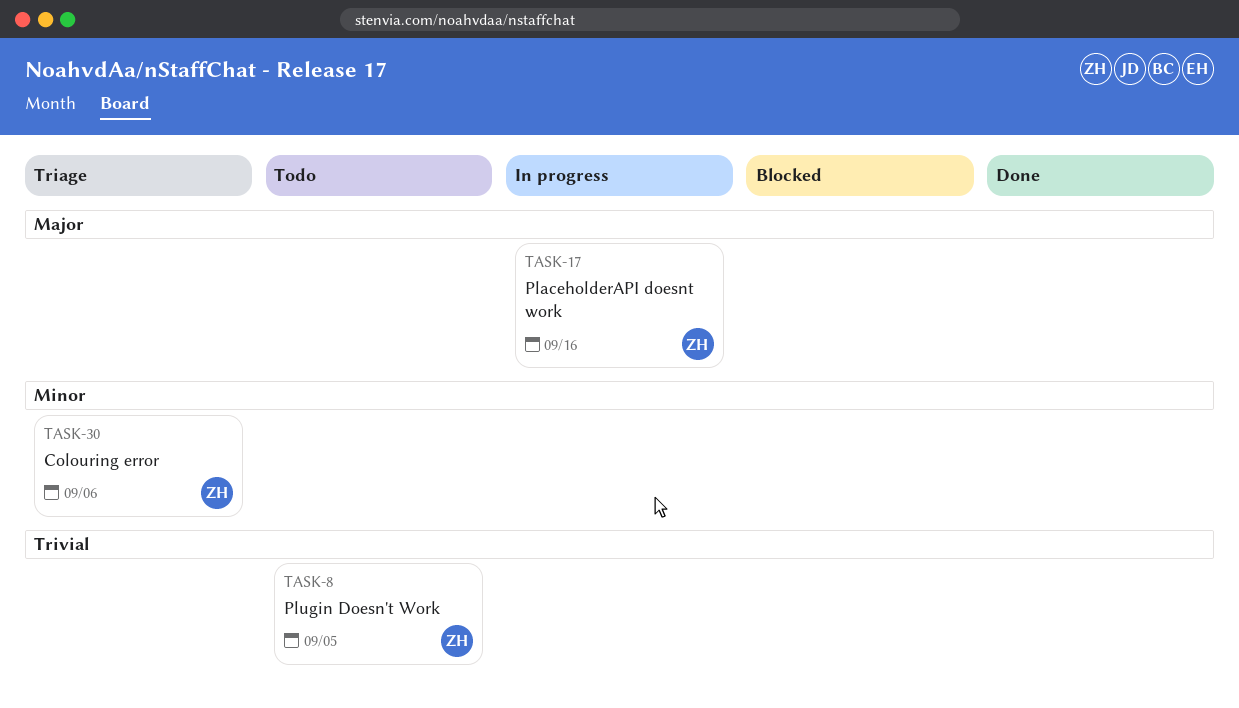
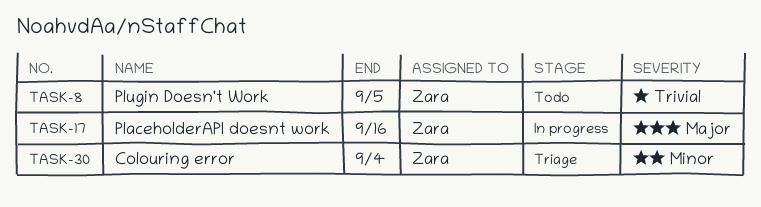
TASK-30, due: Sep 6 -> Sep 4

